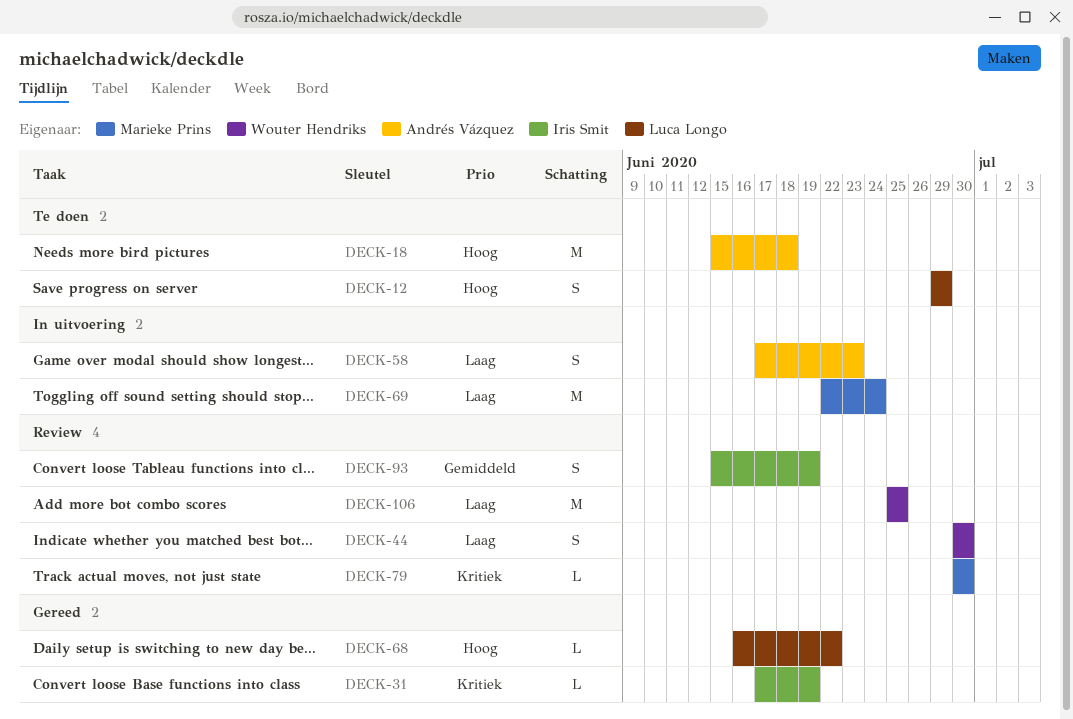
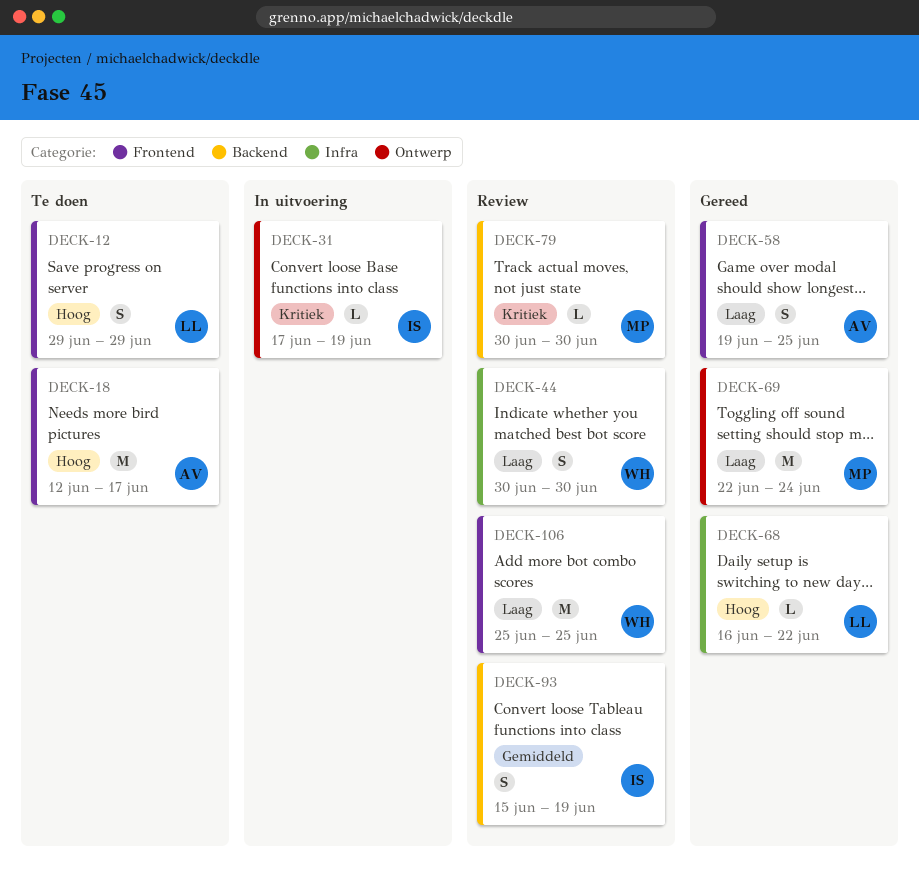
DECK-18, start: Jun 15 -> Jun 12
DECK-18, due: Jun 18 -> Jun 17
DECK-31, status: Gereed -> In uitvoering
DECK-58, status: In uitvoering -> Gereed
DECK-58, start: Jun 17 -> Jun 19
DECK-58, due: Jun 23 -> Jun 25
DECK-69, status: In uitvoering -> Gereed

